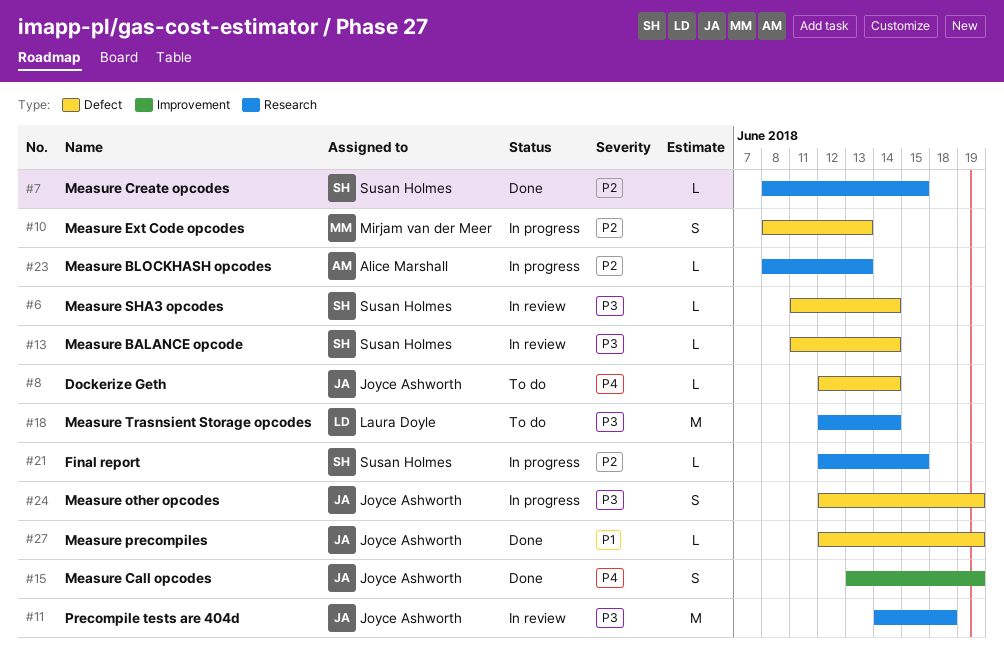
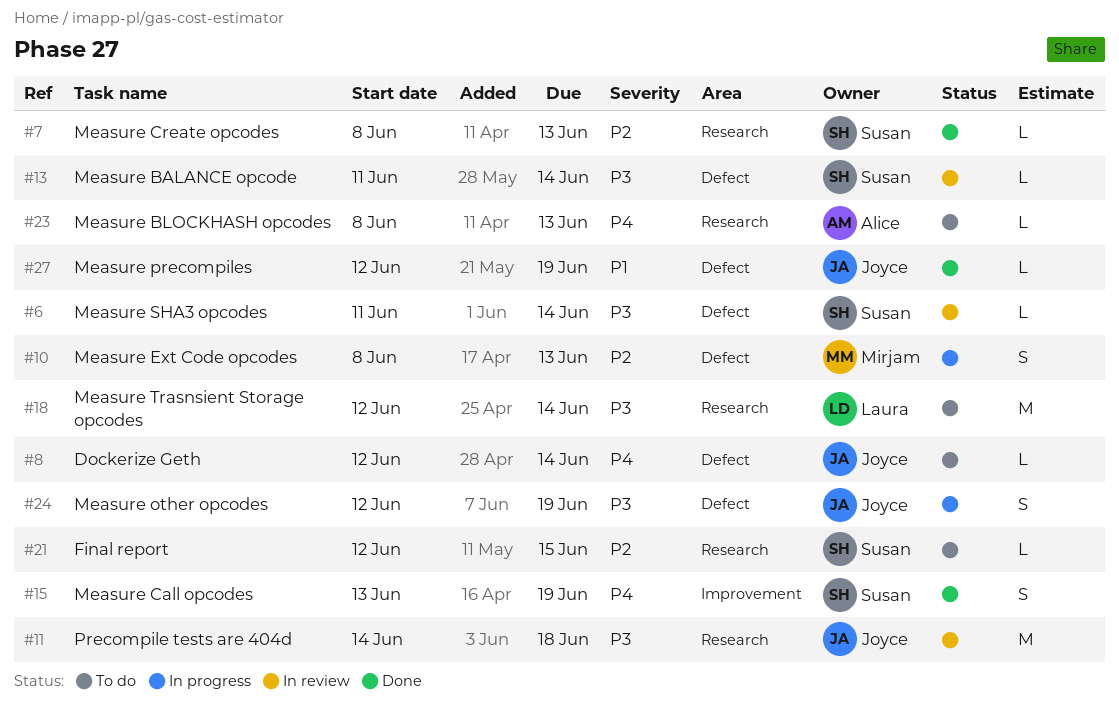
#7, due: Jun 15 -> Jun 13
#15, owner: Joyce Ashworth -> Susan Holmes
#21, status: In progress -> To do
#23, status: In progress -> To do
#23, priority: P2 -> P4

